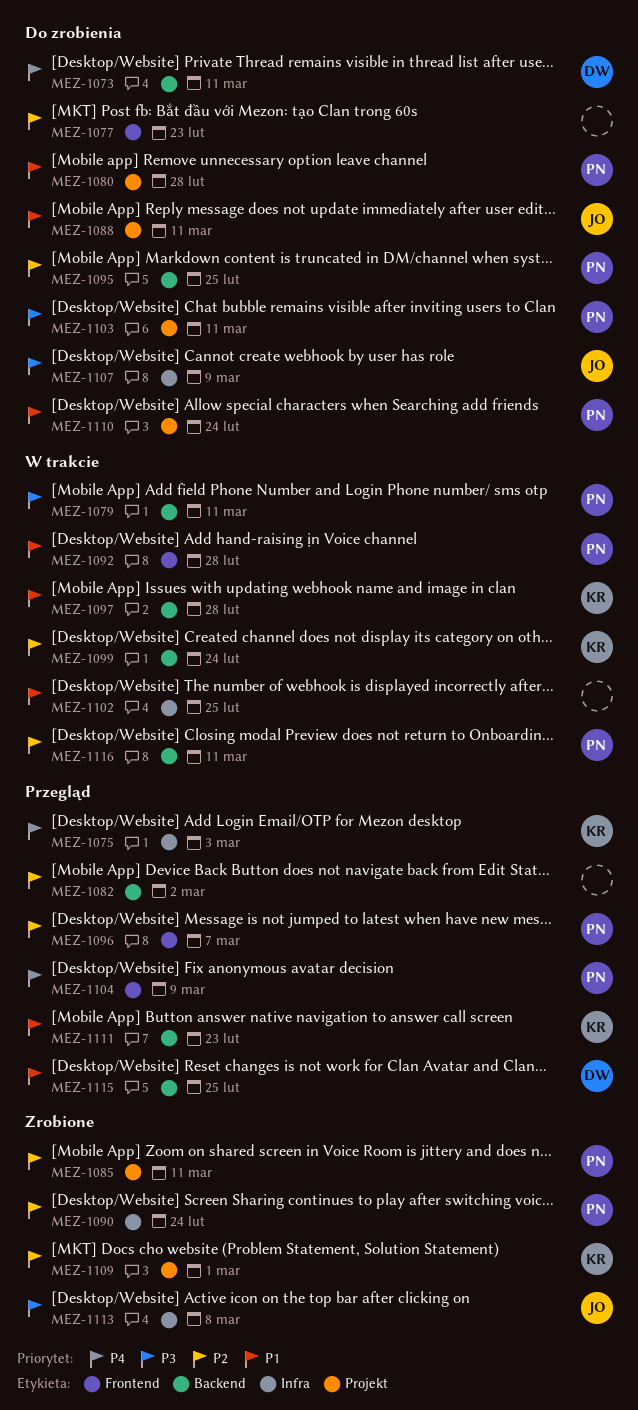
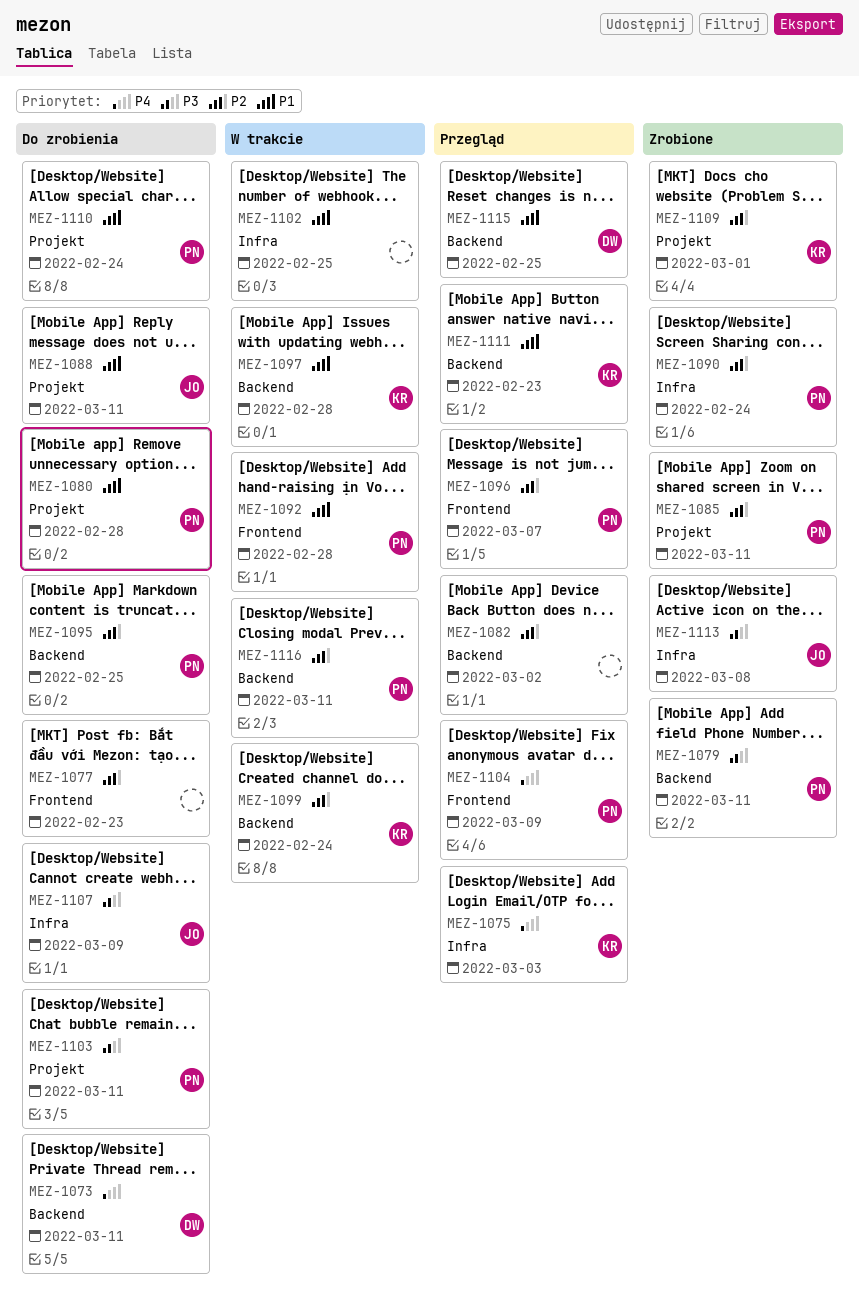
MEZ-1079, status: W trakcie -> Zrobione

